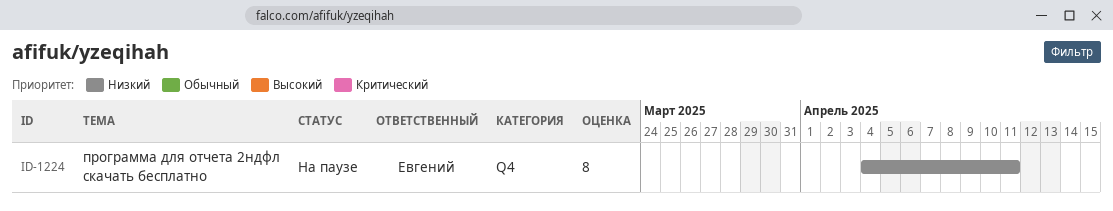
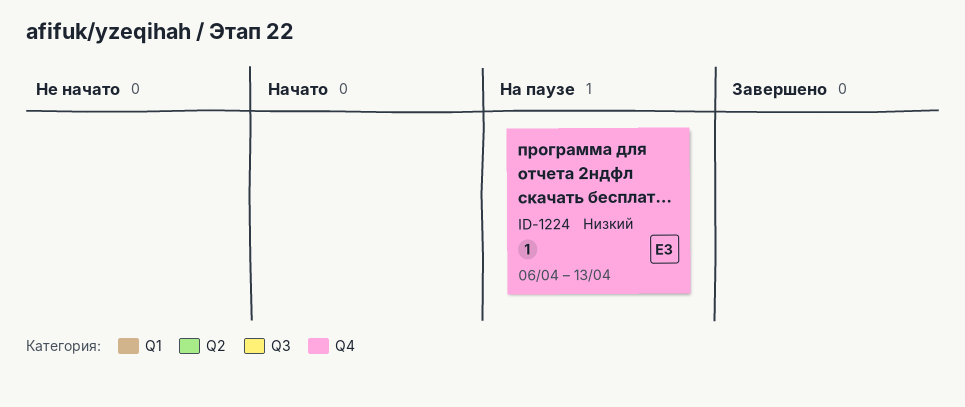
ID-1224, estimate: 8 -> 1
ID-1224, start: Apr 4 -> Apr 6
ID-1224, due: Apr 11 -> Apr 13

